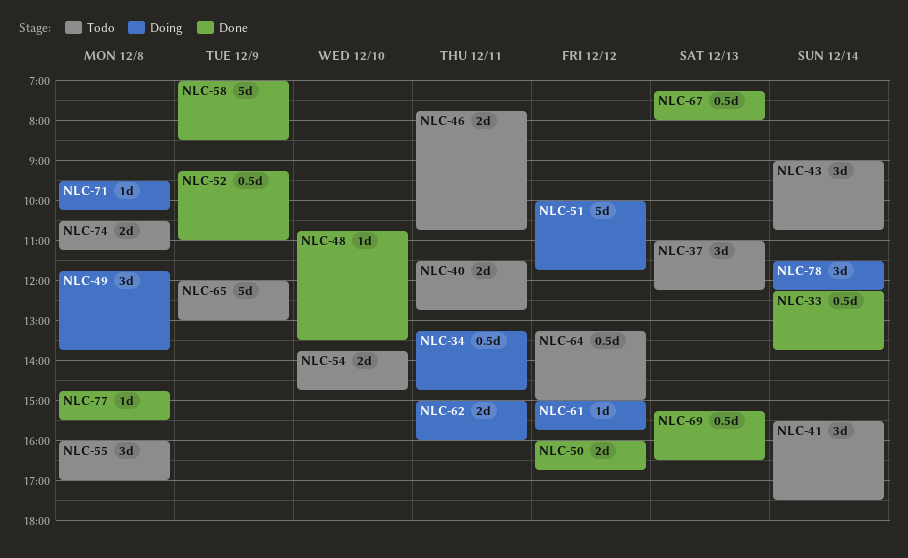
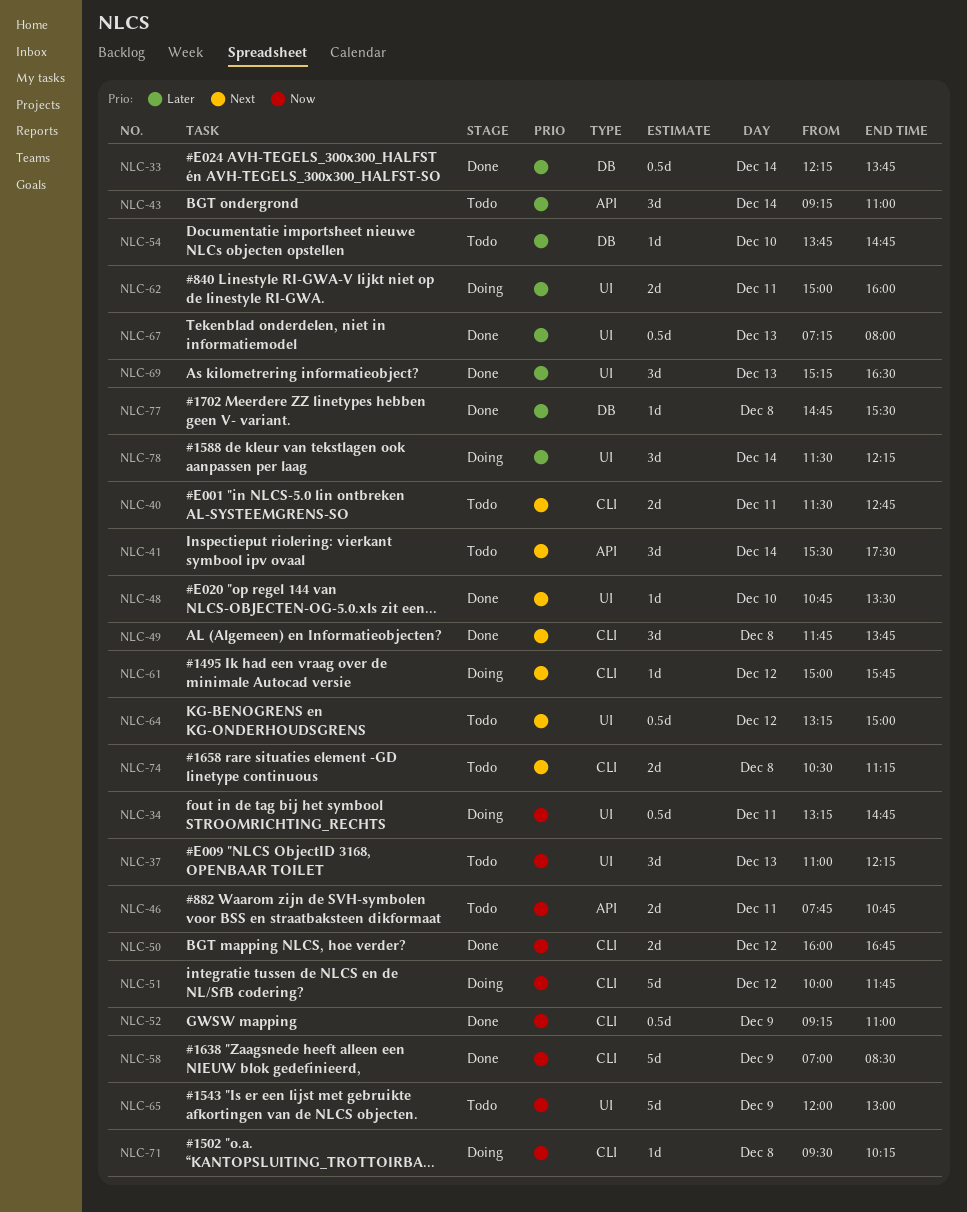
NLC-43, begins: 09:00 -> 09:15
NLC-43, ends: 10:45 -> 11:00
NLC-49, status: Doing -> Done
NLC-54, estimate: 2d -> 1d
NLC-55: present -> none
NLC-69, estimate: 0.5d -> 3d

